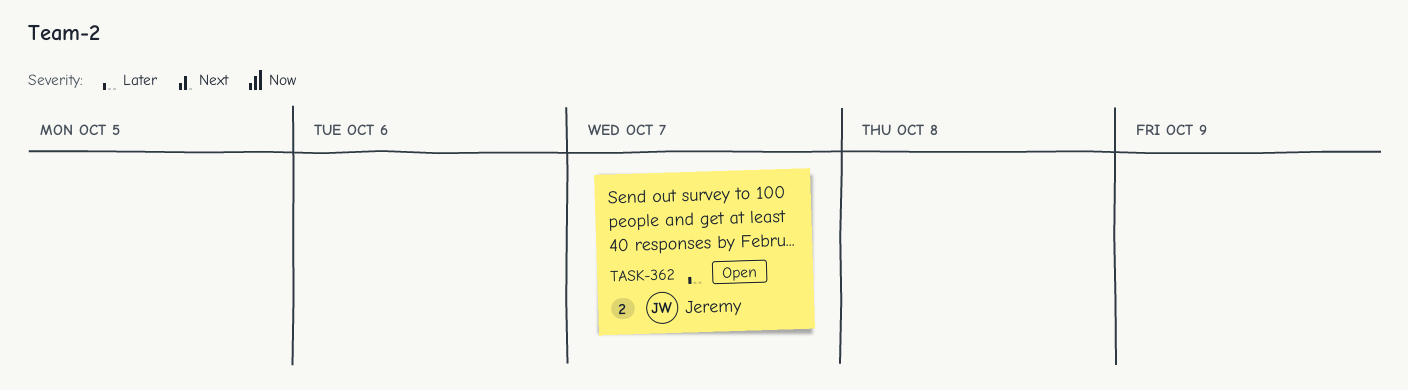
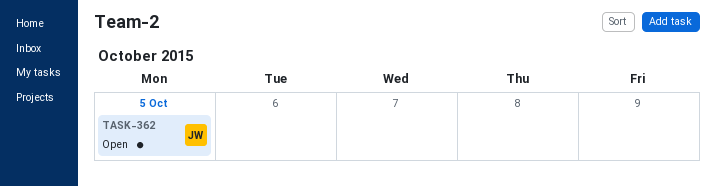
TASK-362, estimate: 2 -> 1
TASK-362, due: Oct 7 -> Oct 5

